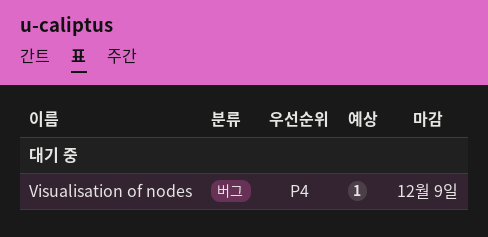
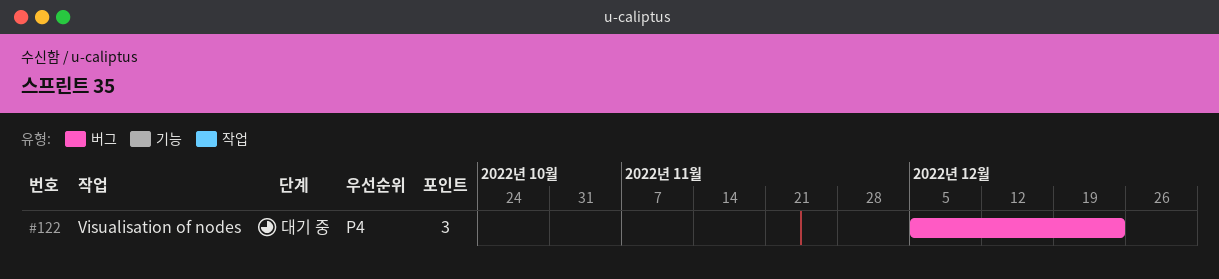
Visualisation of nodes, estimate: 1 -> 3
Visualisation of nodes, due: Dec 9 -> Dec 23

